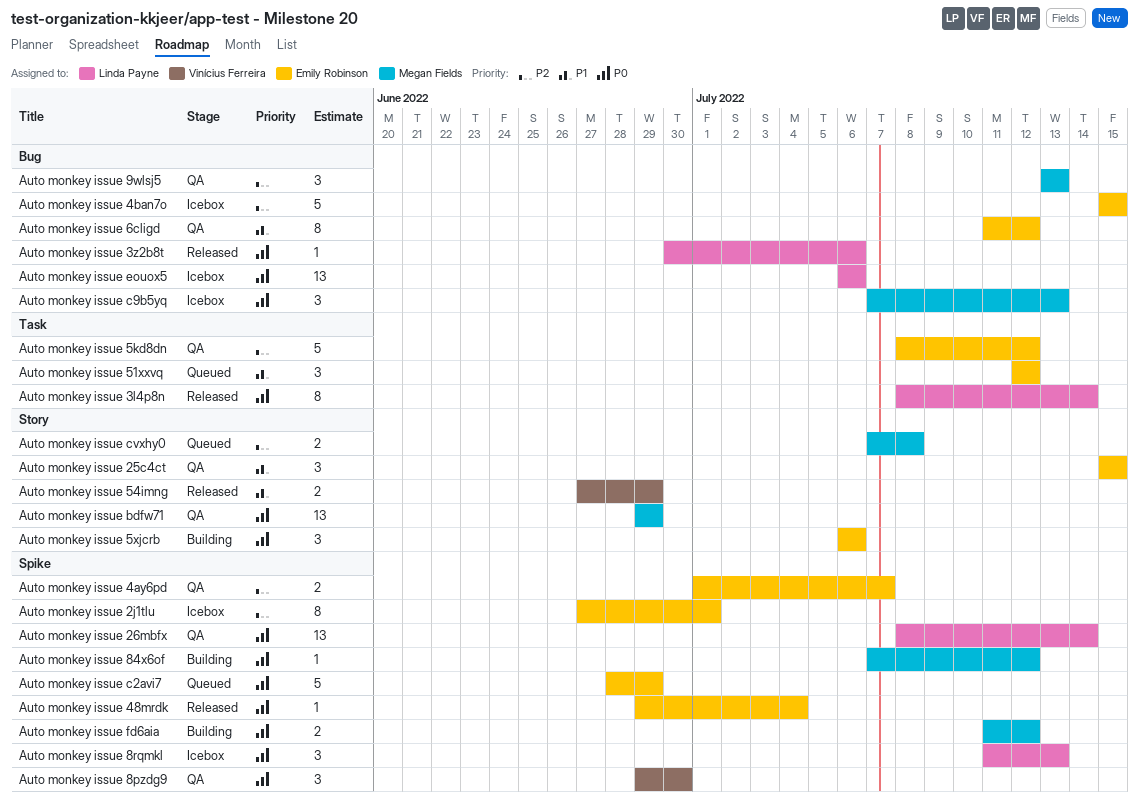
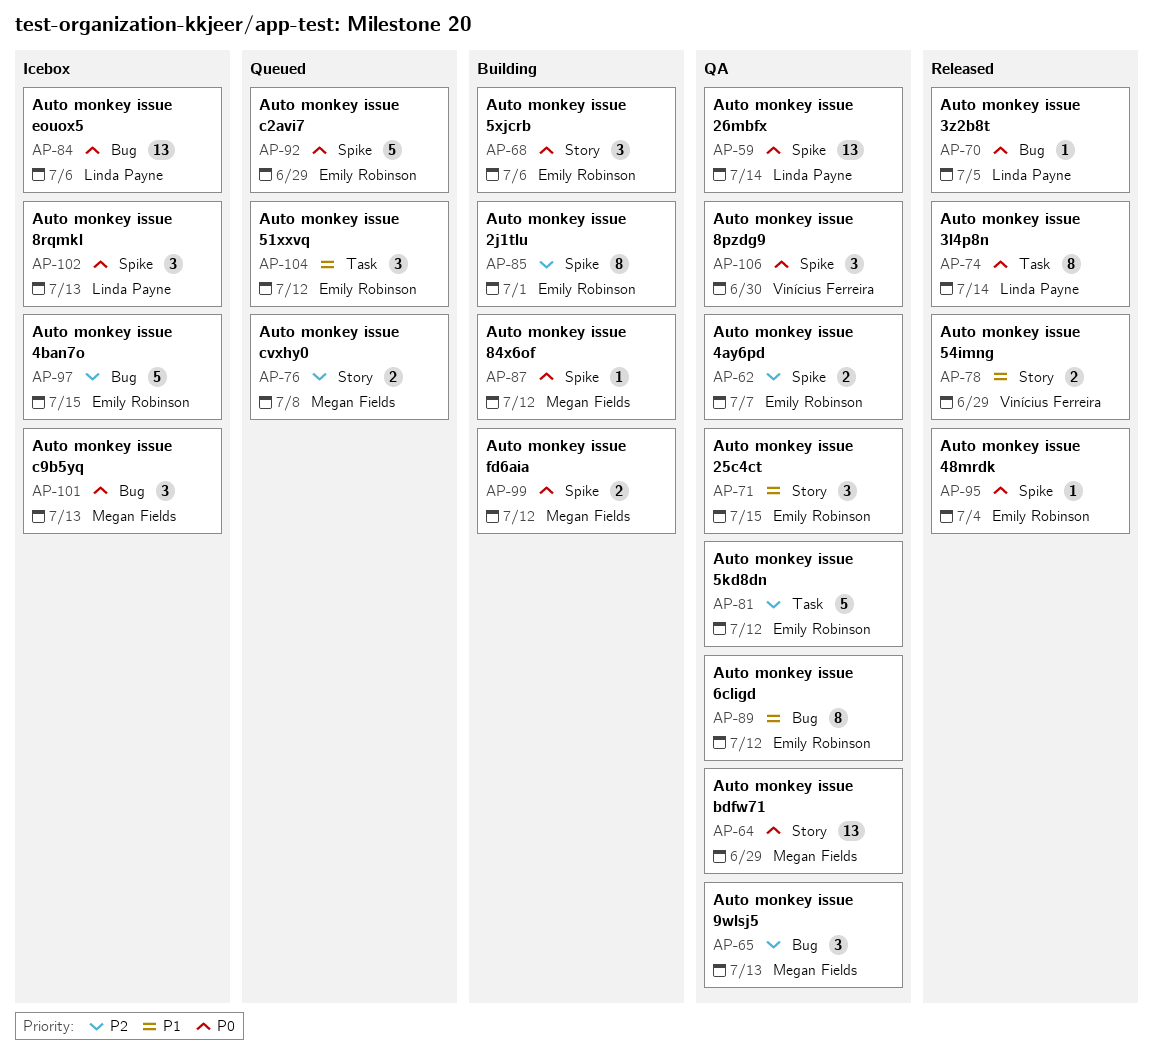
Auto monkey issue 2j1tlu, status: Icebox -> Building
Auto monkey issue 3z2b8t, due: Jul 6 -> Jul 5

